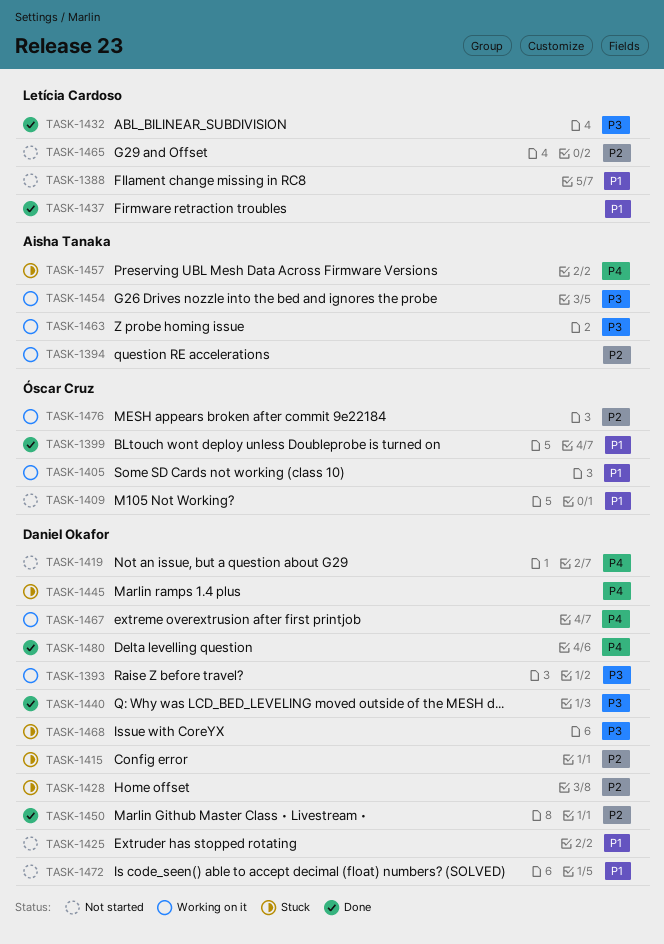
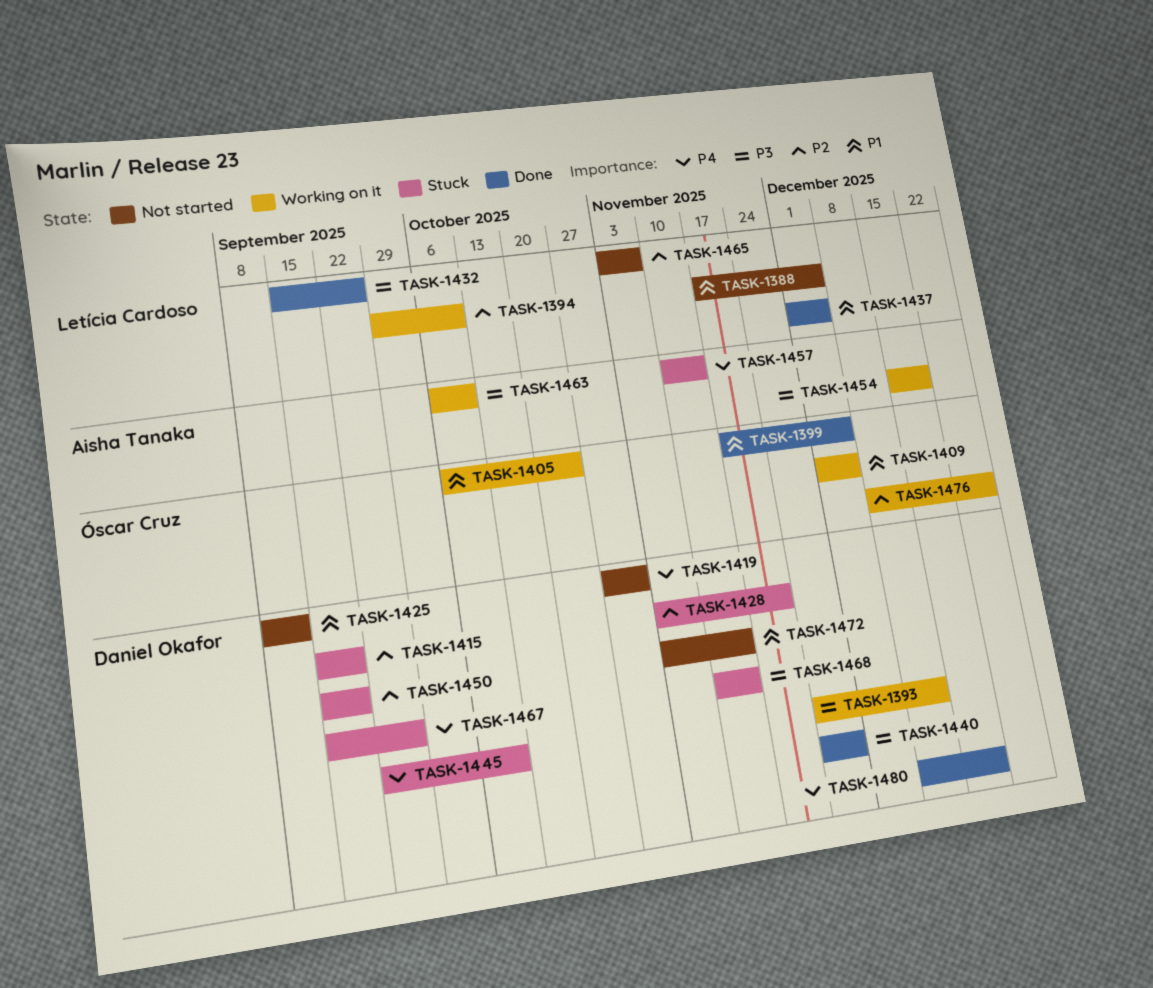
TASK-1394, owner: Aisha Tanaka -> Letícia Cardoso
TASK-1409, status: Not started -> Working on it
TASK-1450, status: Done -> Stuck
TASK-1467, status: Working on it -> Stuck

